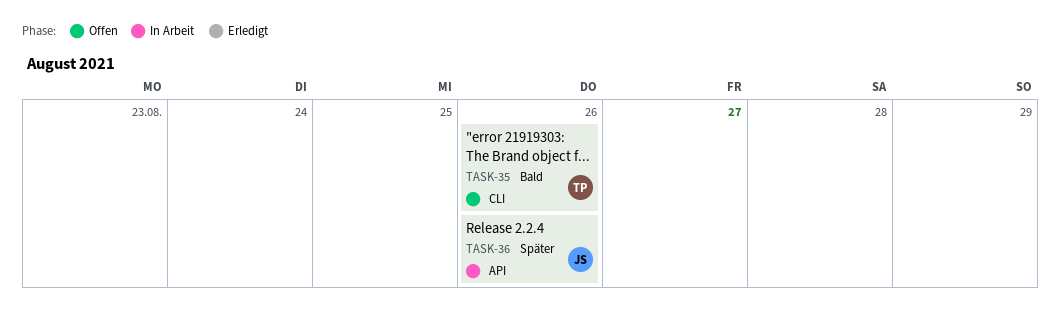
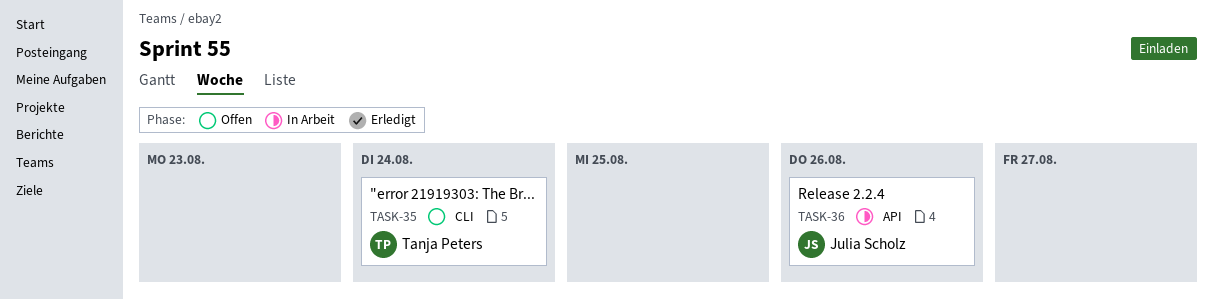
TASK-35, due: Aug 26 -> Aug 24

